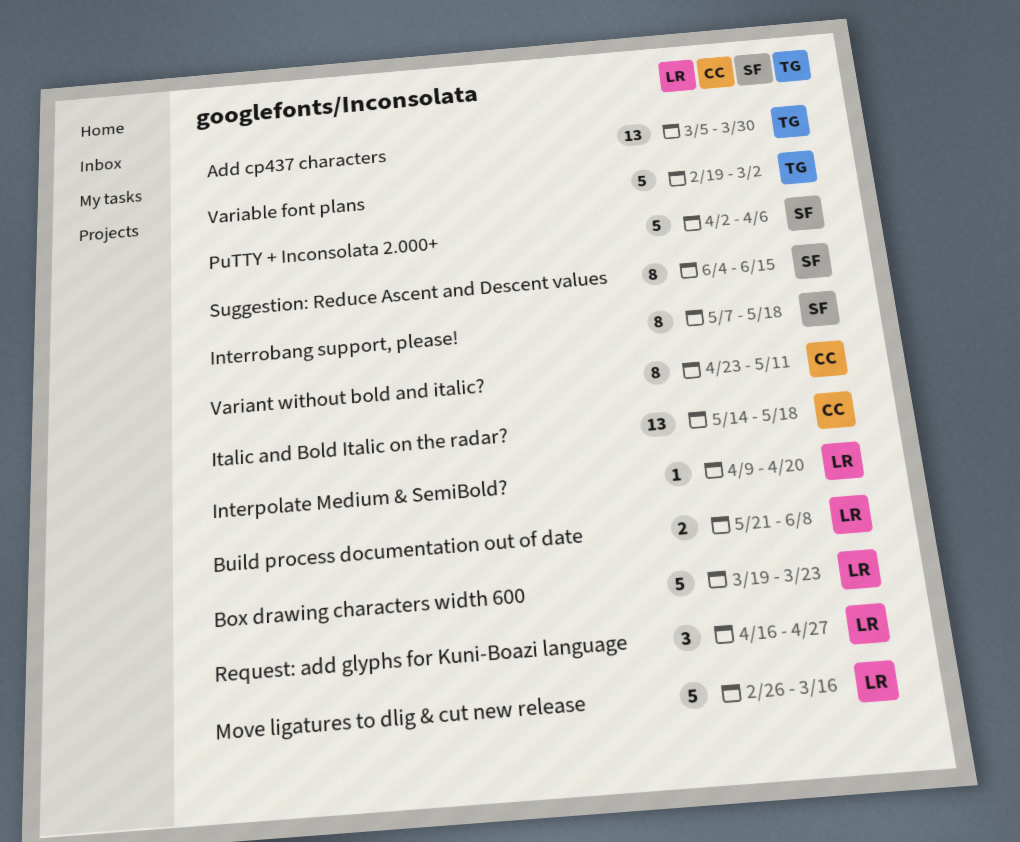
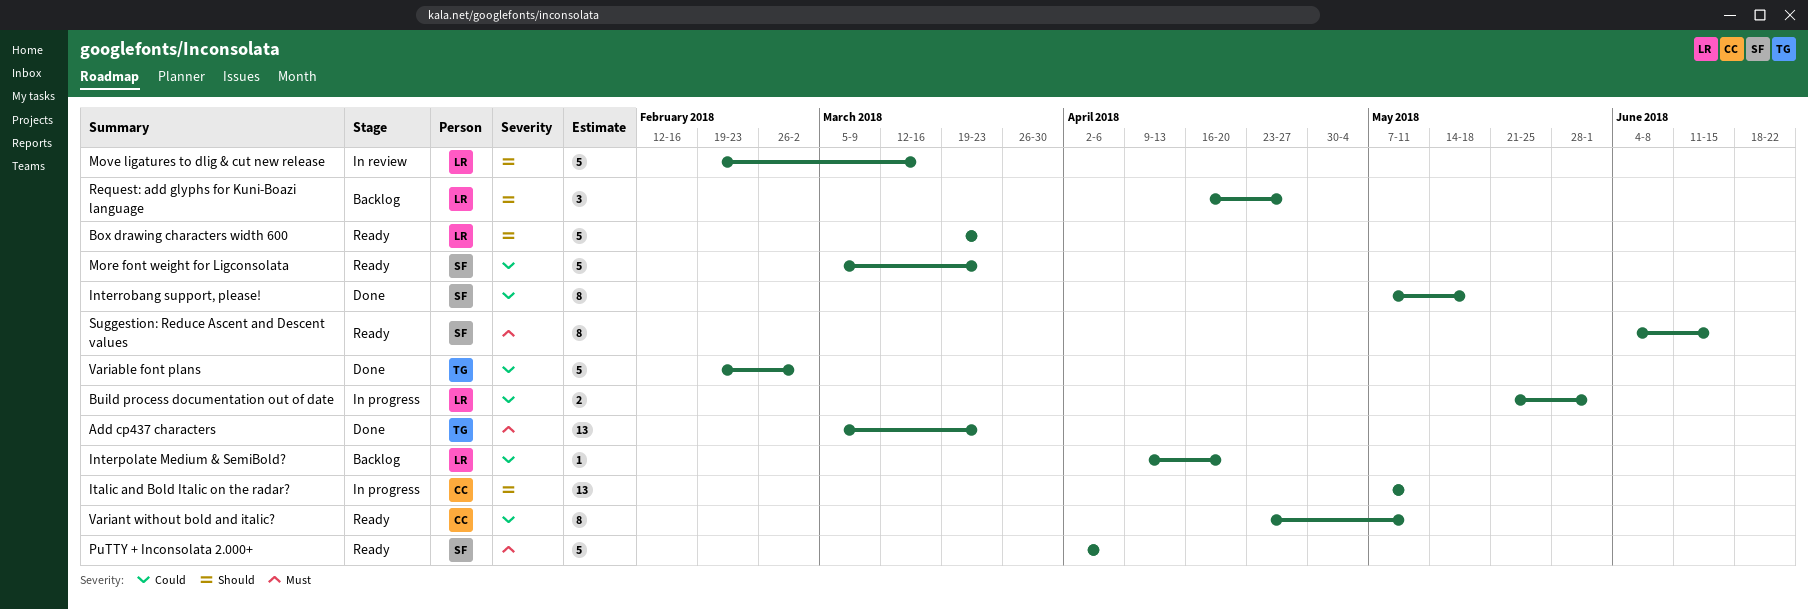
Add cp437 characters, due: Mar 30 -> Mar 23
Build process documentation out of date, due: Jun 8 -> Jun 1
Italic and Bold Italic on the radar?, start: May 14 -> May 7
Italic and Bold Italic on the radar?, due: May 18 -> May 11
More font weight for Ligconsolata: none -> present
Move ligatures to dlig & cut new release, start: Feb 26 -> Feb 19

